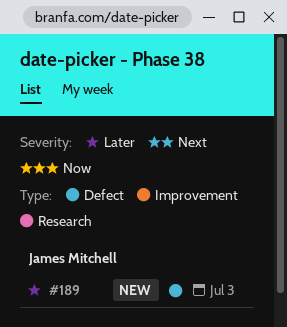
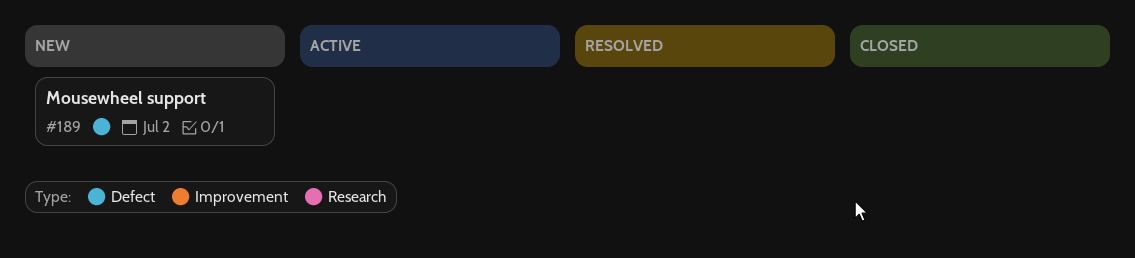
#189, due: Jul 3 -> Jul 2

